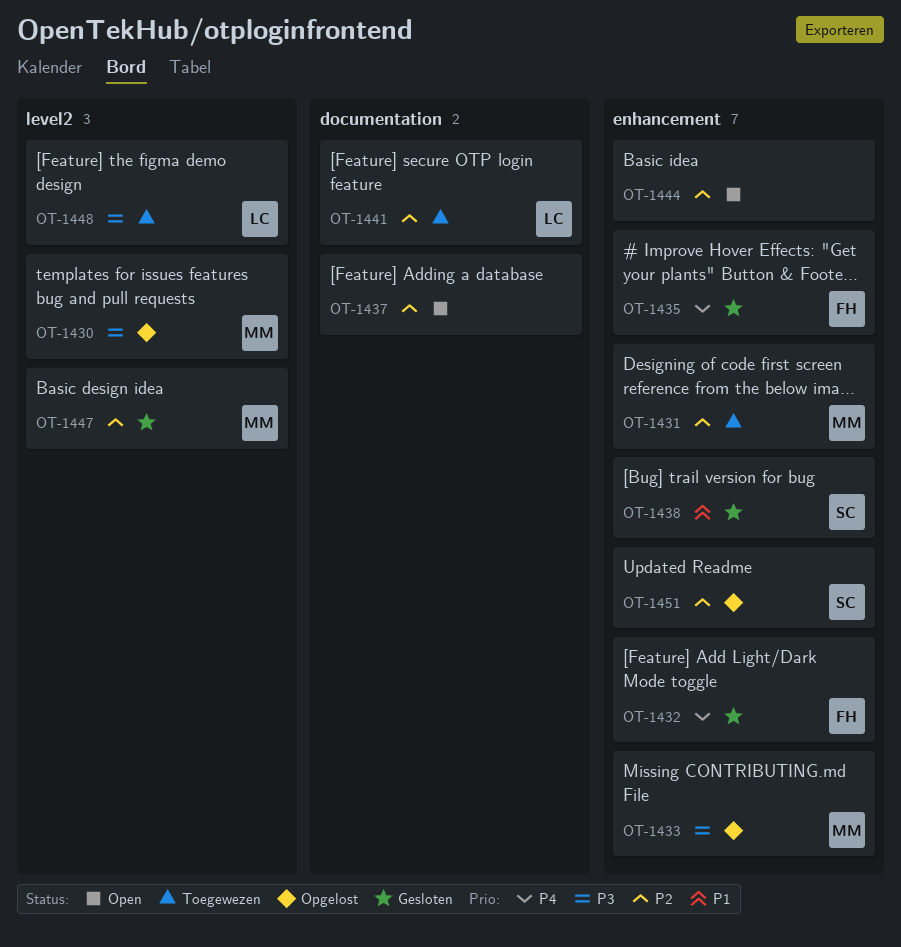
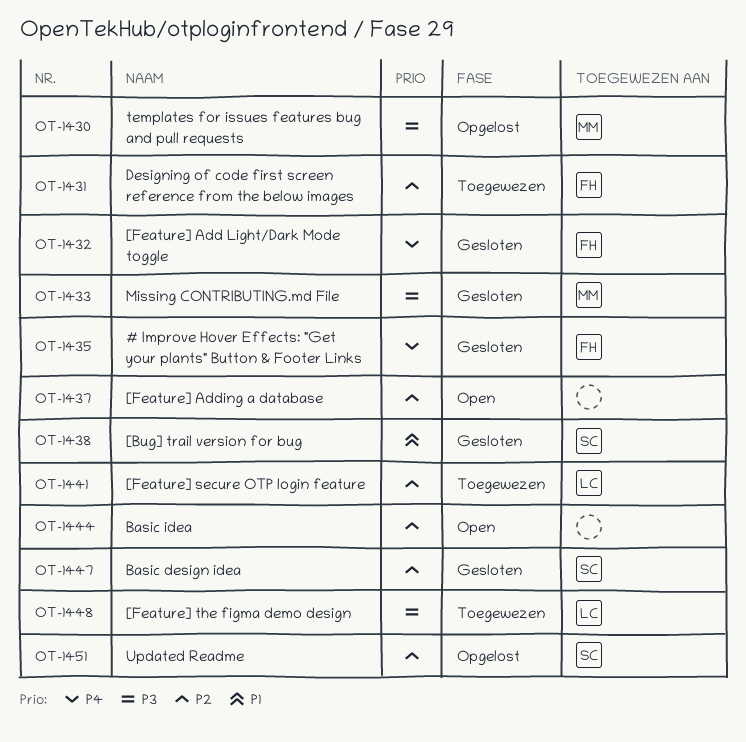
OT-1431, owner: MM -> FH
OT-1433, status: Opgelost -> Gesloten
OT-1447, owner: MM -> SC

